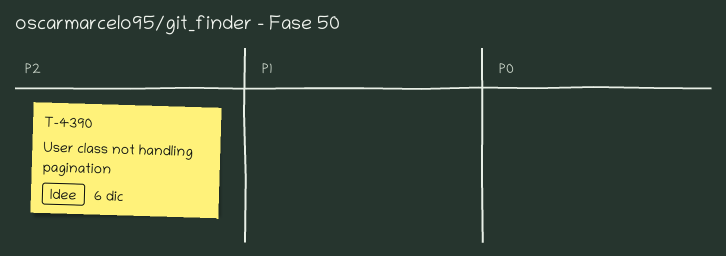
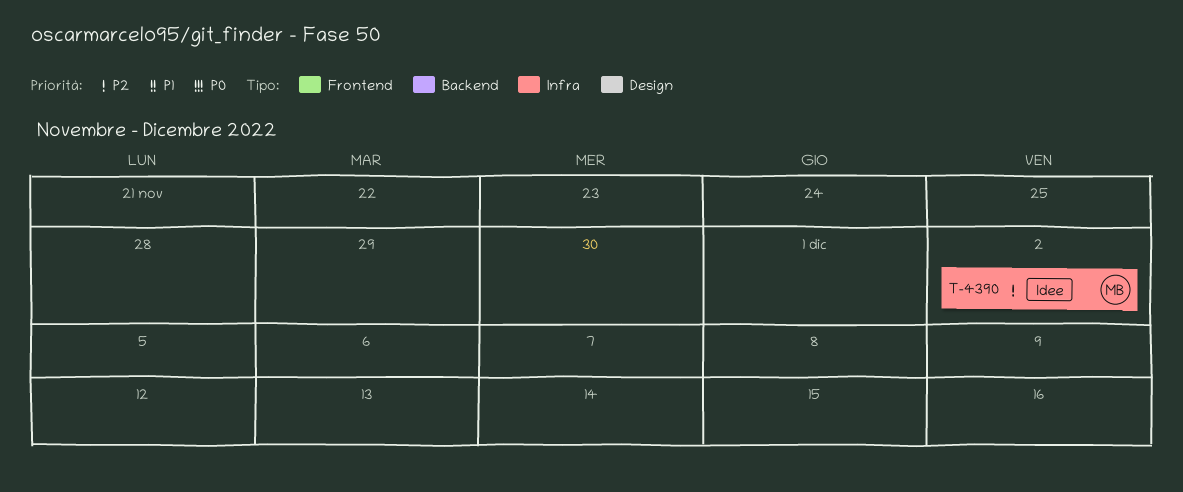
T-4390, due: Dec 6 -> Dec 2

